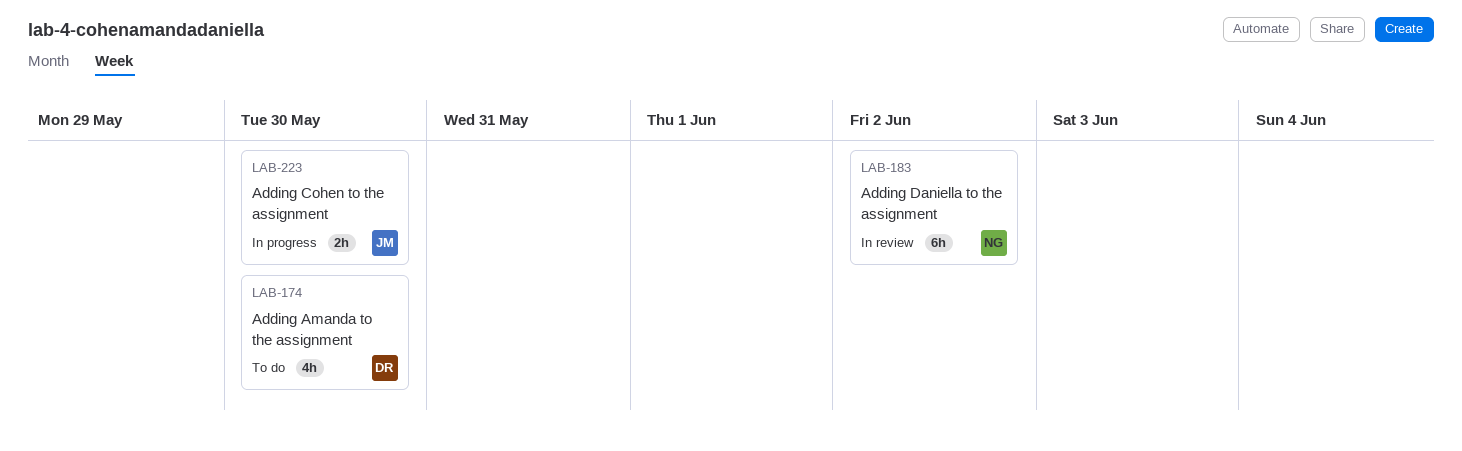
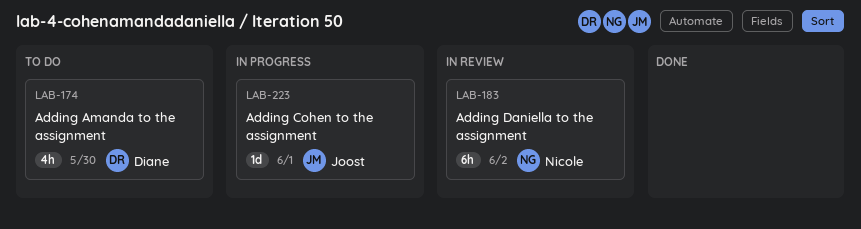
LAB-223, estimate: 2h -> 1d
LAB-223, due: May 30 -> Jun 1

